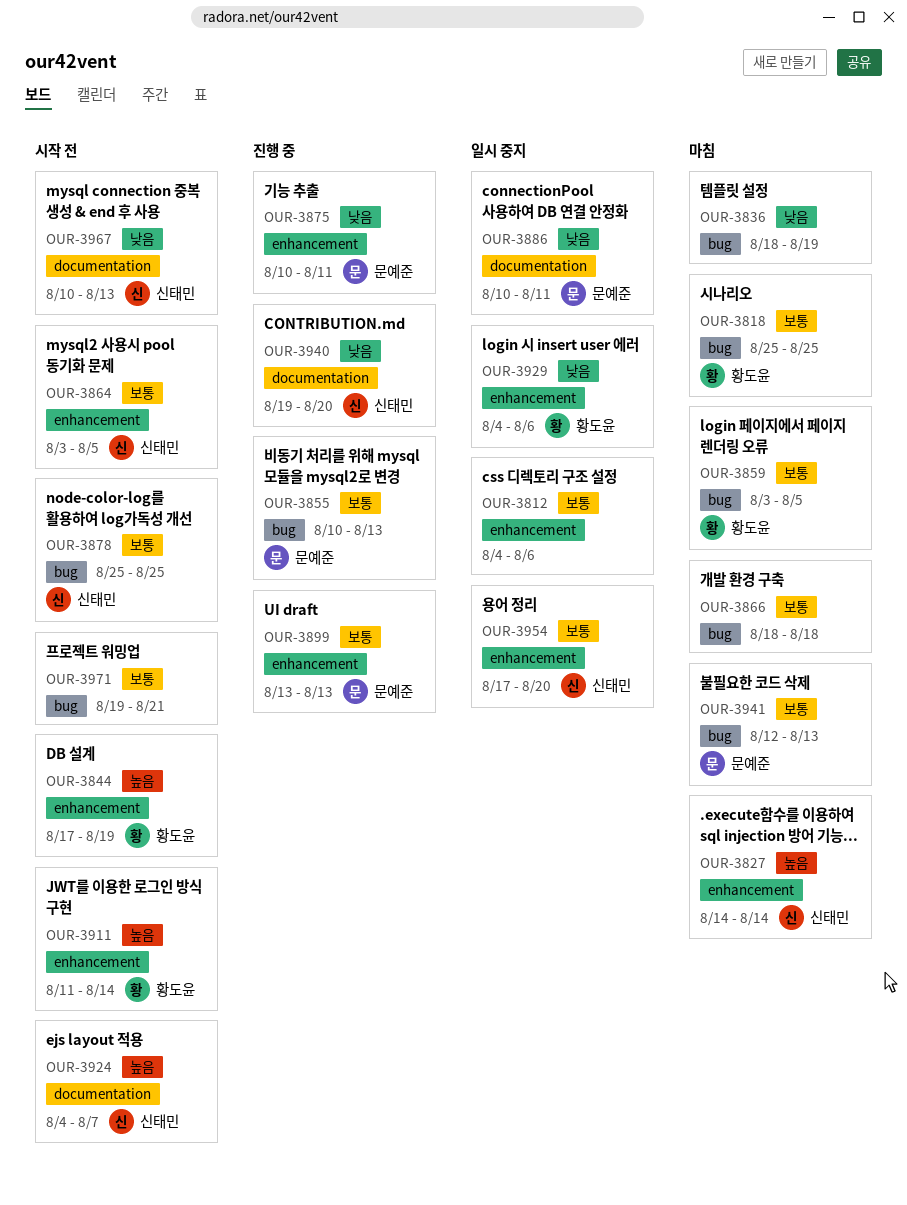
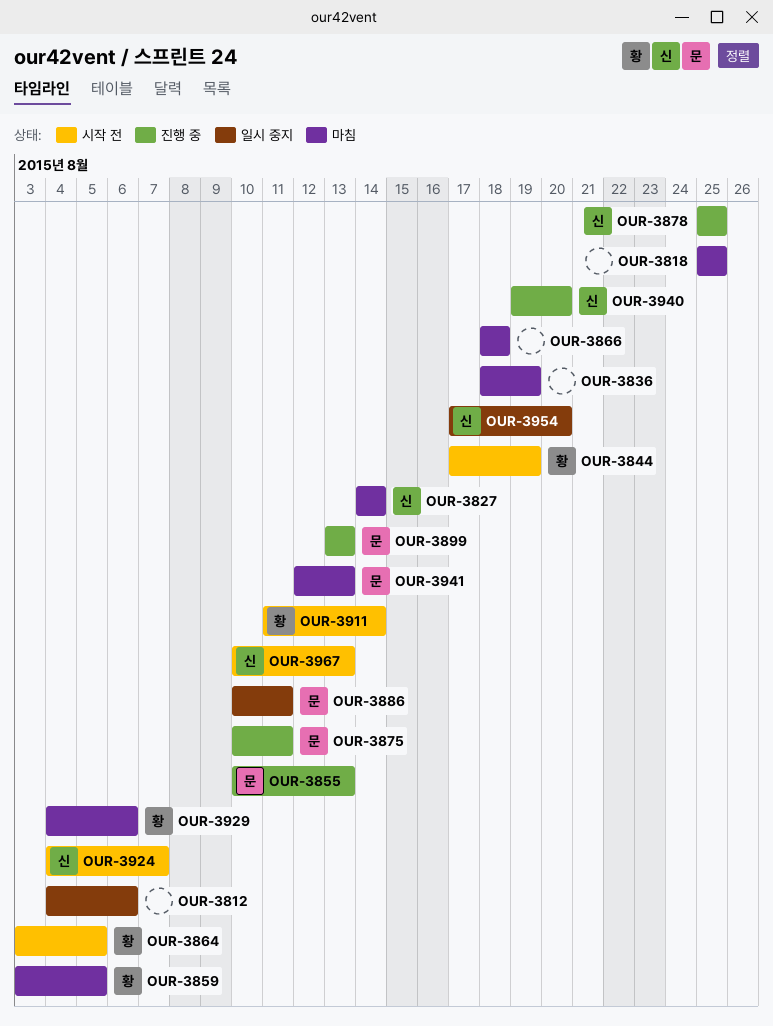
OUR-3818, owner: 황도윤 -> none
OUR-3864, owner: 신태민 -> 황도윤
OUR-3878, status: 시작 전 -> 진행 중
OUR-3929, status: 일시 중지 -> 마침
OUR-3971: present -> none

